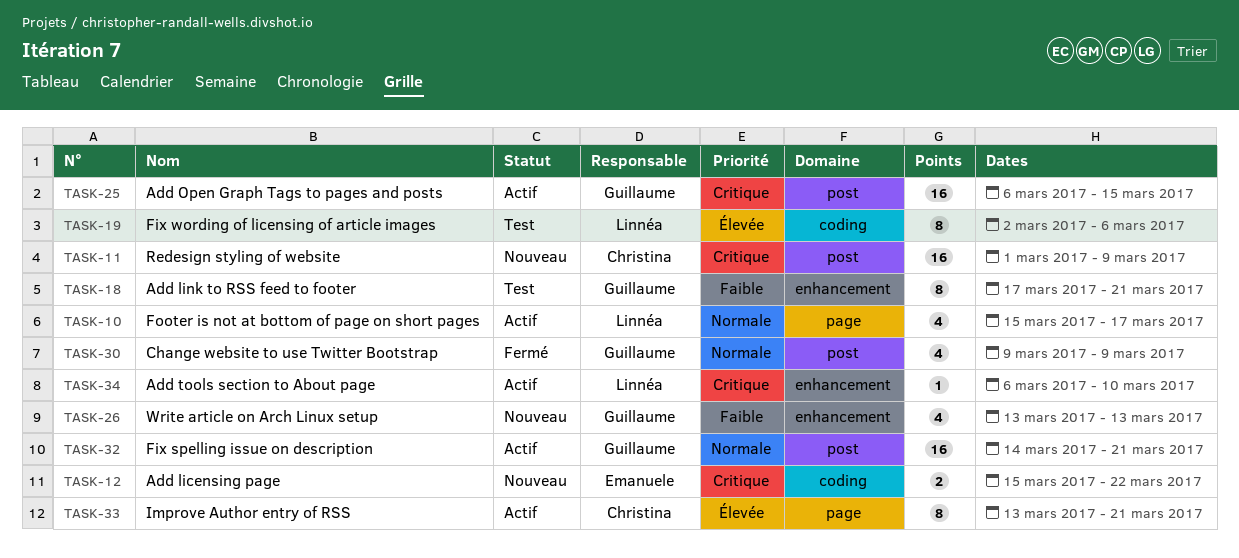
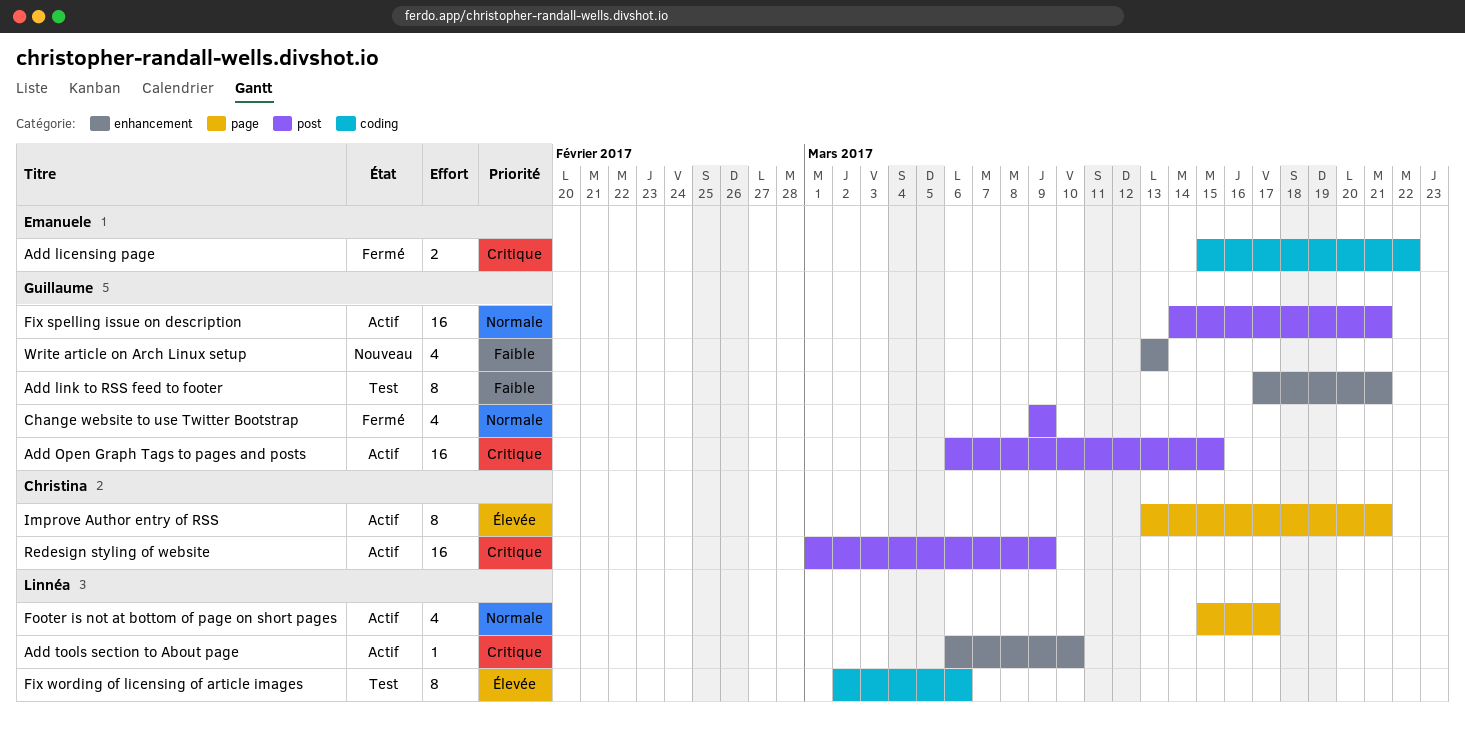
Add licensing page, status: Nouveau -> Fermé
Redesign styling of website, status: Nouveau -> Actif

